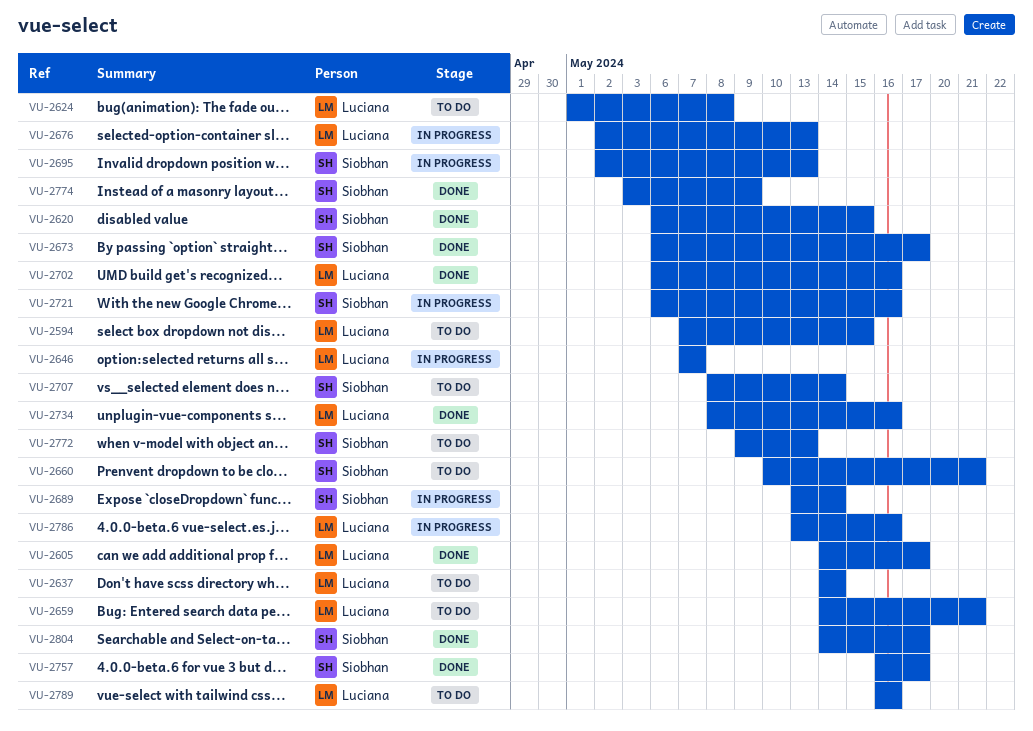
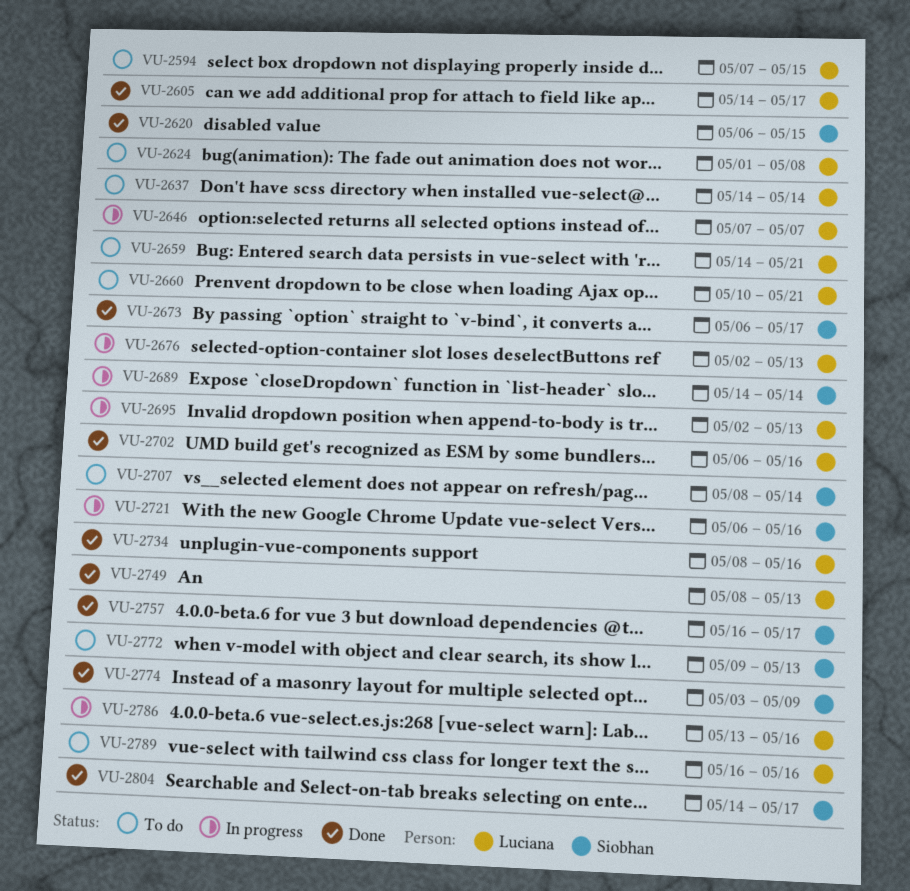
VU-2660, owner: Siobhan -> Luciana
VU-2689, start: May 13 -> May 14
VU-2695, owner: Siobhan -> Luciana
VU-2749: none -> present

